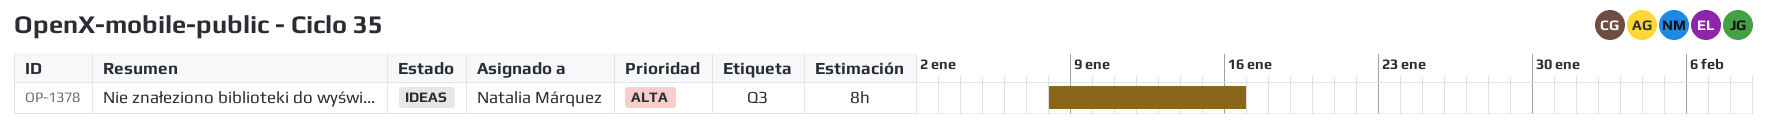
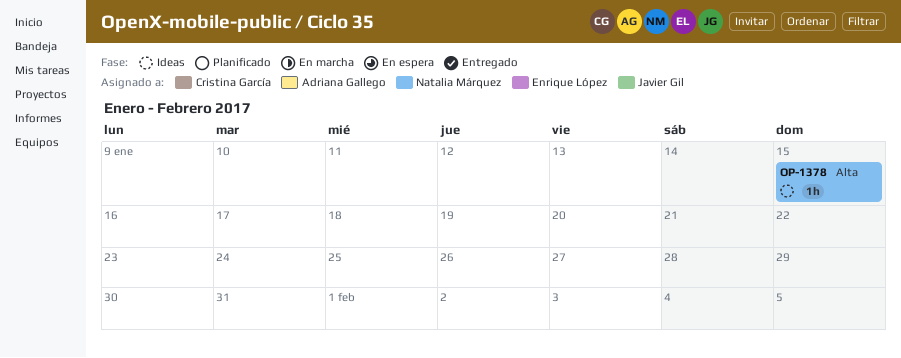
OP-1378, estimate: 8h -> 1h
OP-1378, due: Jan 16 -> Jan 15

